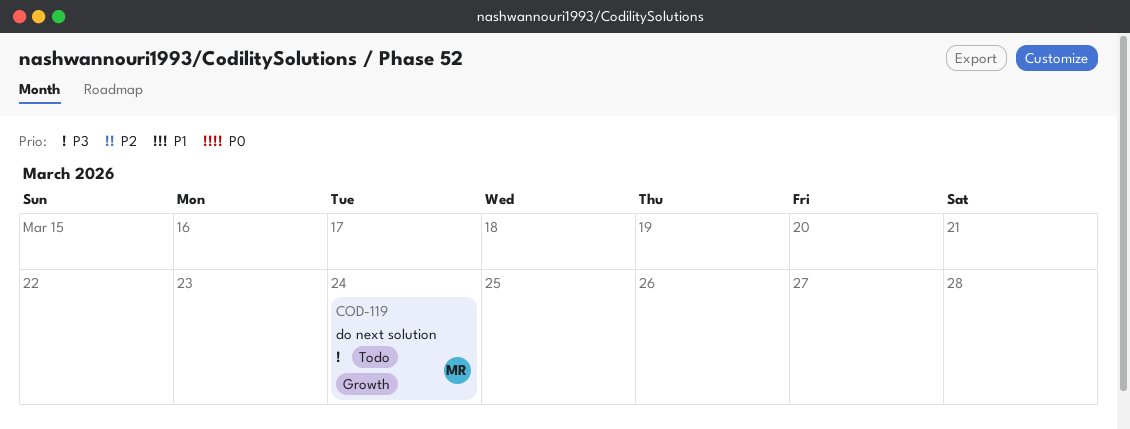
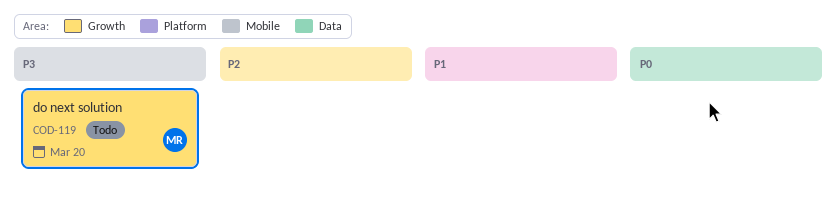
COD-119, due: Mar 24 -> Mar 20

